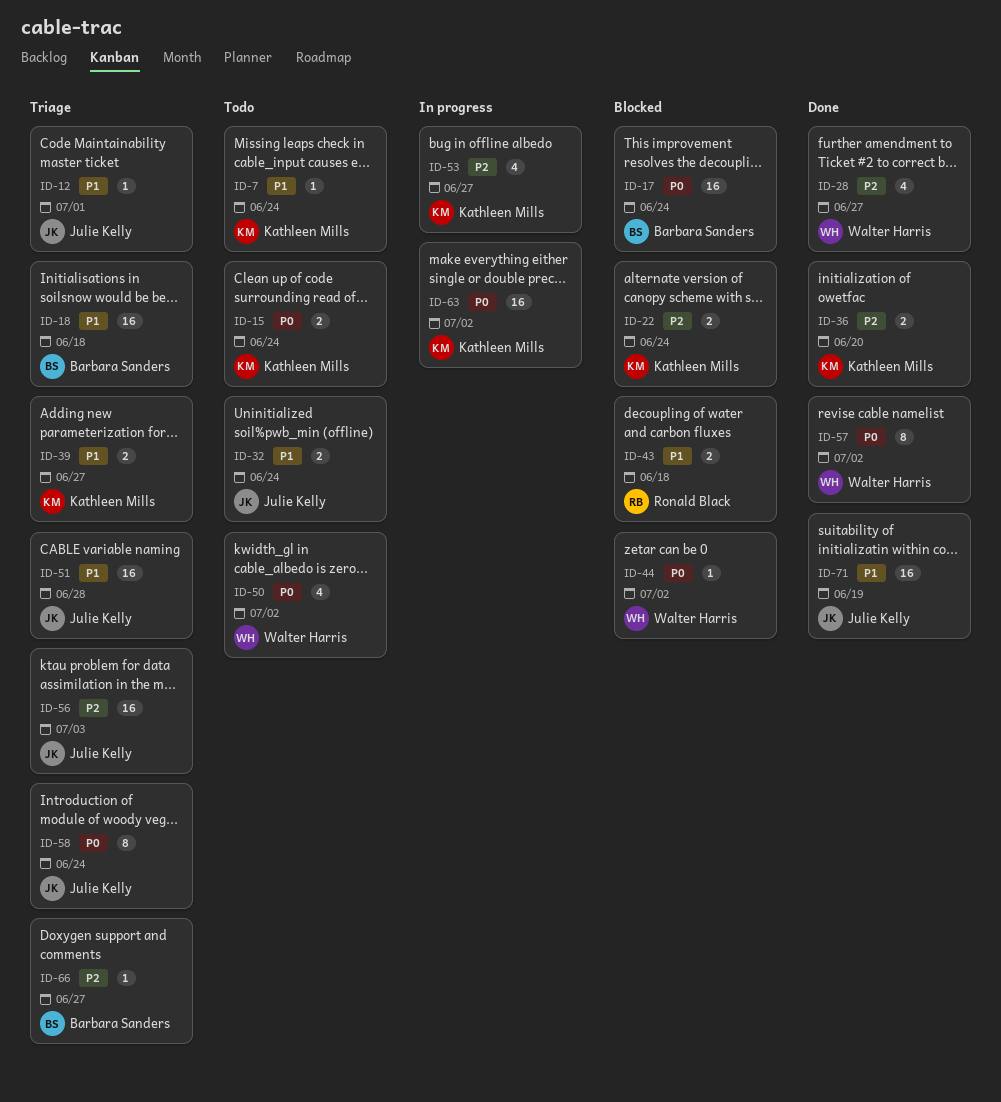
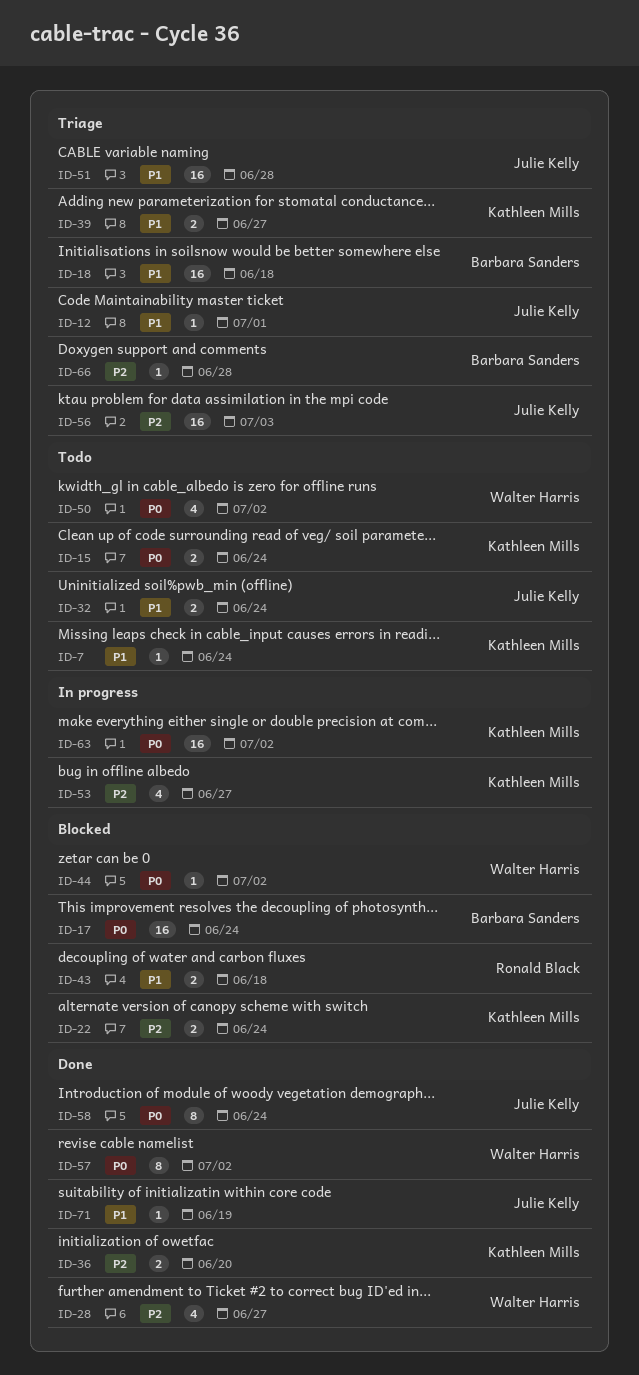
ID-58, status: Triage -> Done
ID-66, due: Jun 27 -> Jun 28
ID-71, estimate: 16 -> 1

